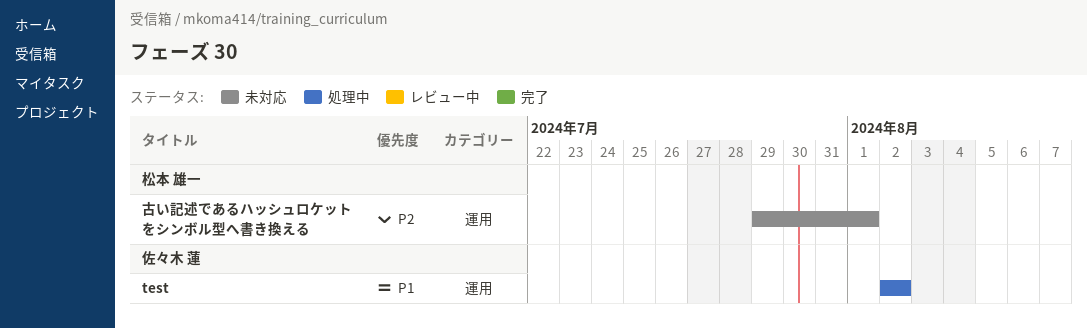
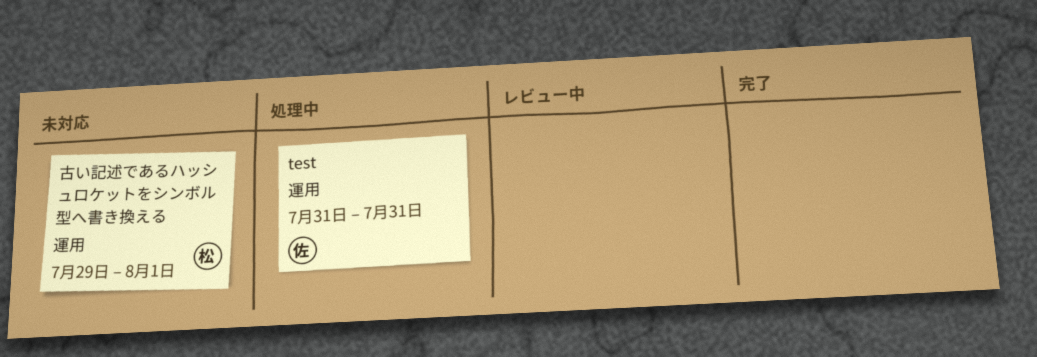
test, start: Aug 2 -> Jul 31
test, due: Aug 2 -> Jul 31

